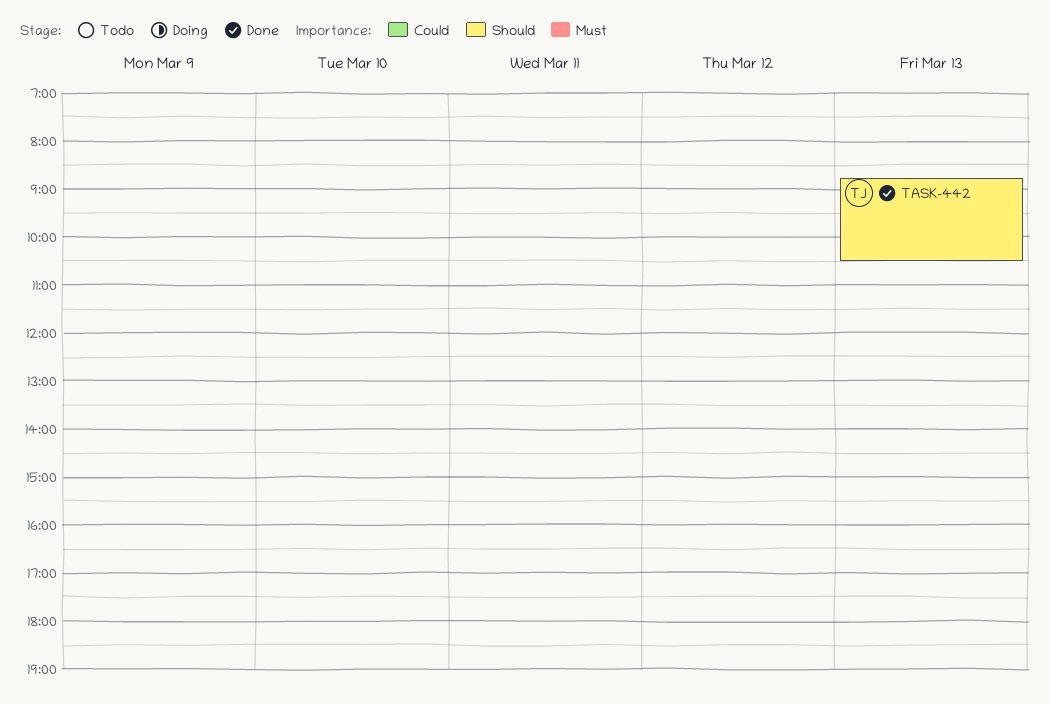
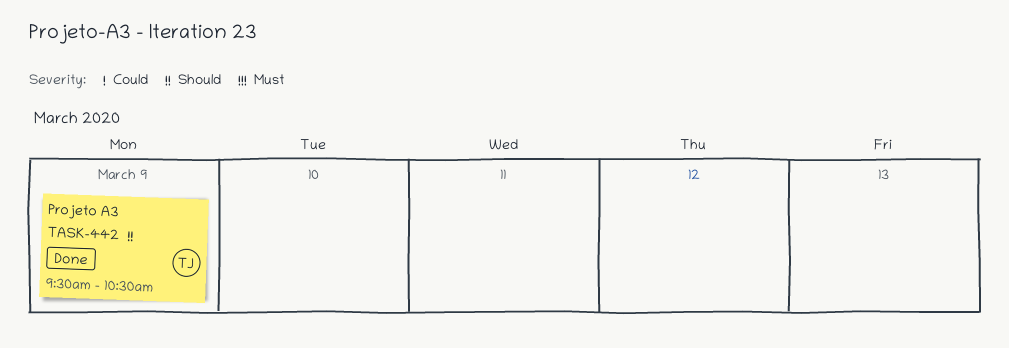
TASK-442, day: Mar 13 -> Mar 9
TASK-442, begins: 08:45 -> 09:30

